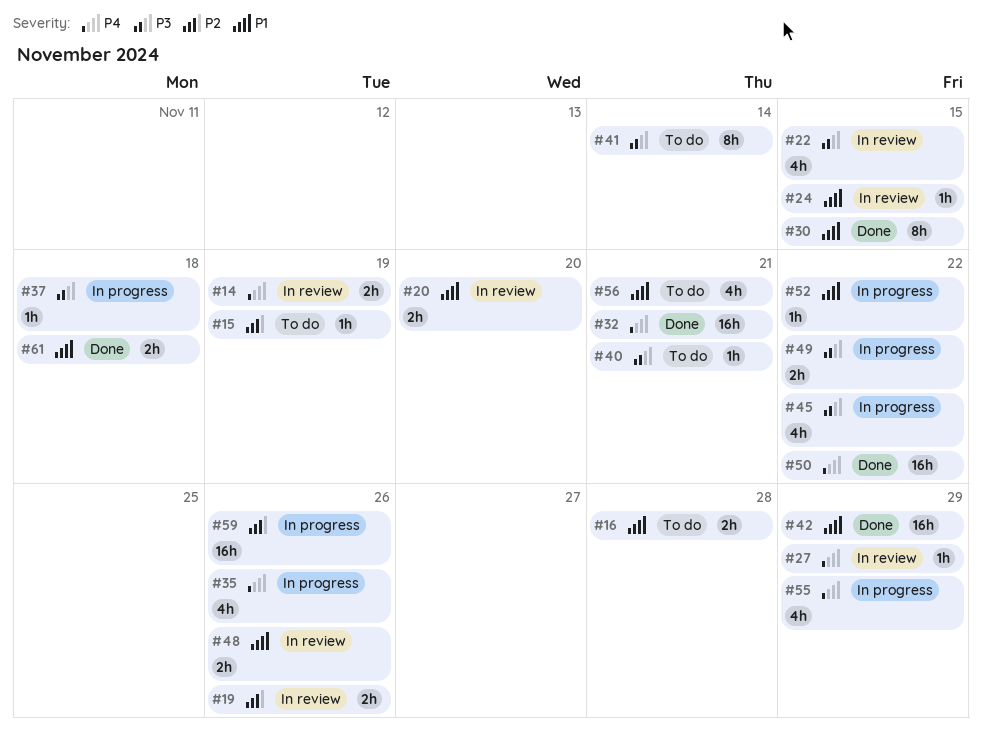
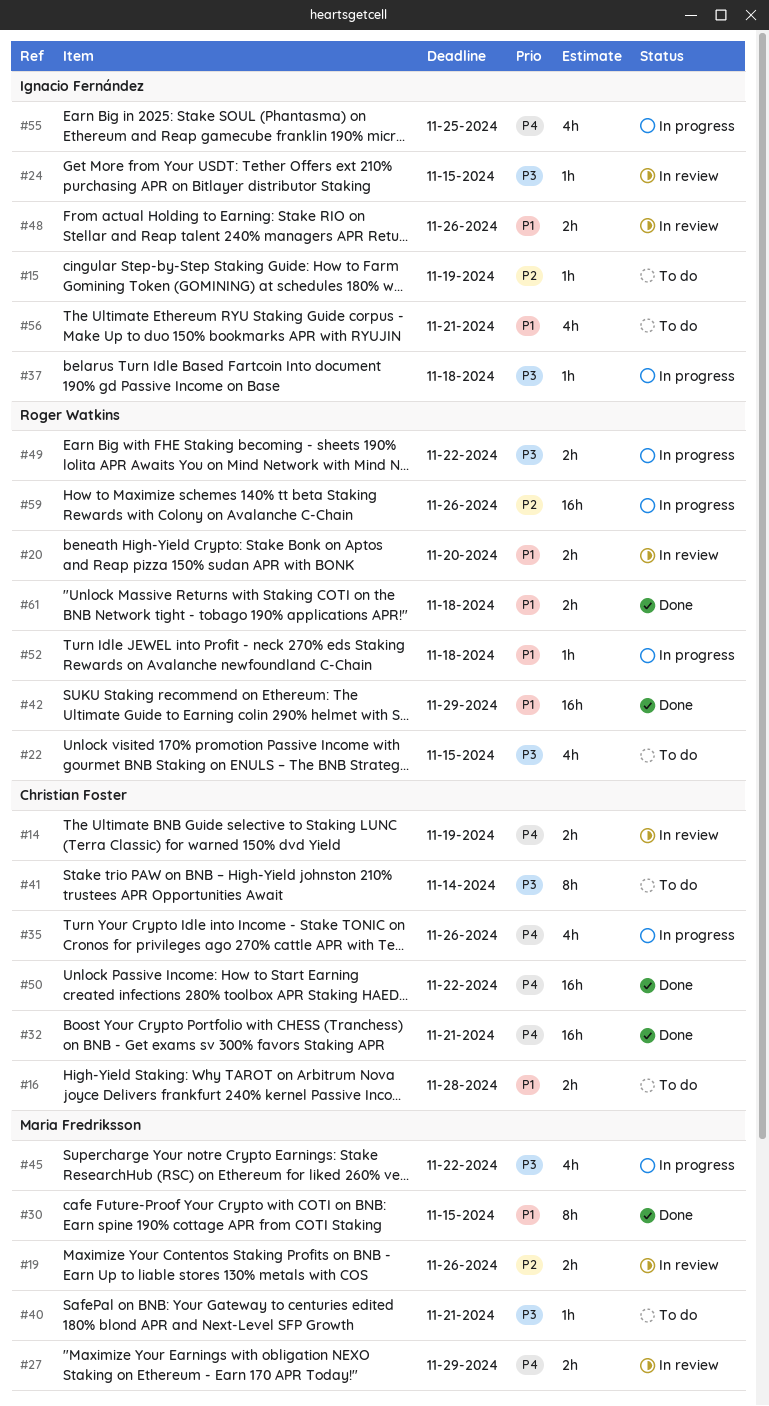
#22, status: In review -> To do
#24, priority: P1 -> P3
#27, estimate: 1h -> 2h
#52, due: Nov 22 -> Nov 18
#55, due: Nov 29 -> Nov 25

